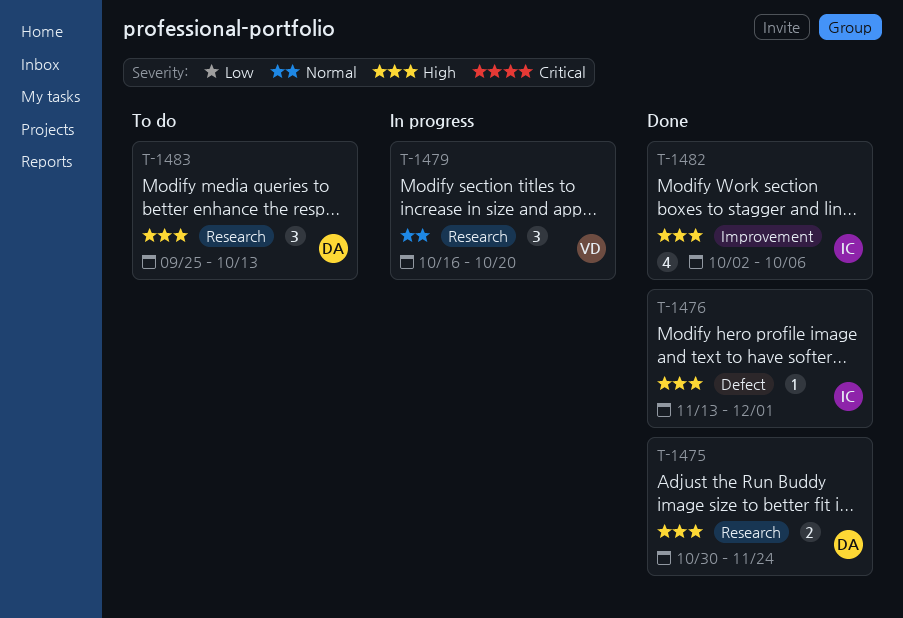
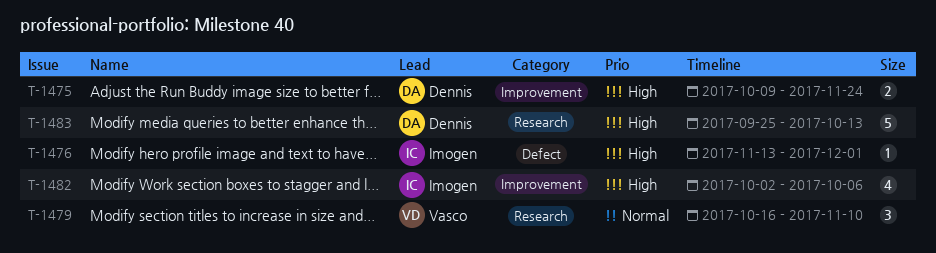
T-1475, label: Research -> Improvement
T-1475, start: Oct 30 -> Oct 9
T-1479, due: Oct 20 -> Nov 10
T-1483, estimate: 3 -> 5

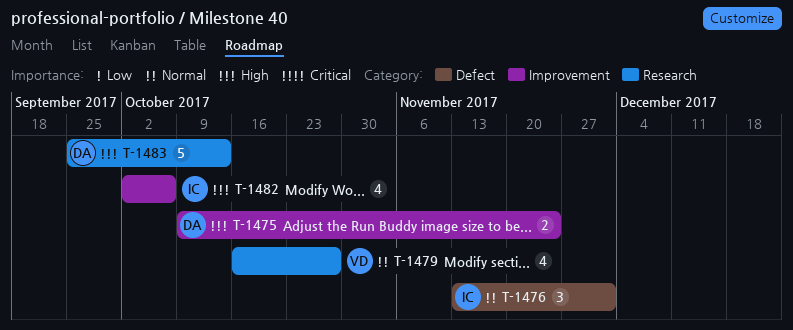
T-1476, priority: High -> Normal
T-1476, estimate: 1 -> 3
T-1479, estimate: 3 -> 4
T-1479, due: Nov 10 -> Oct 27

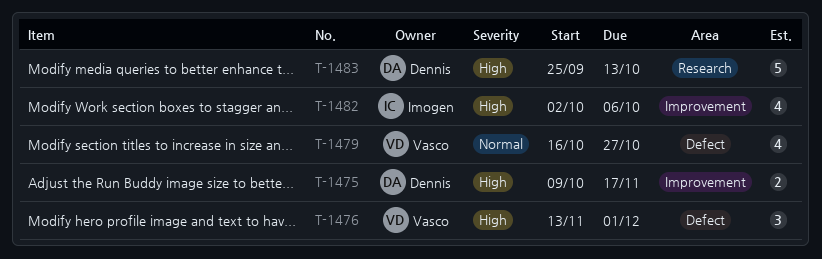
T-1475, due: Nov 24 -> Nov 17
T-1476, owner: Imogen -> Vasco
T-1476, priority: Normal -> High
T-1479, label: Research -> Defect

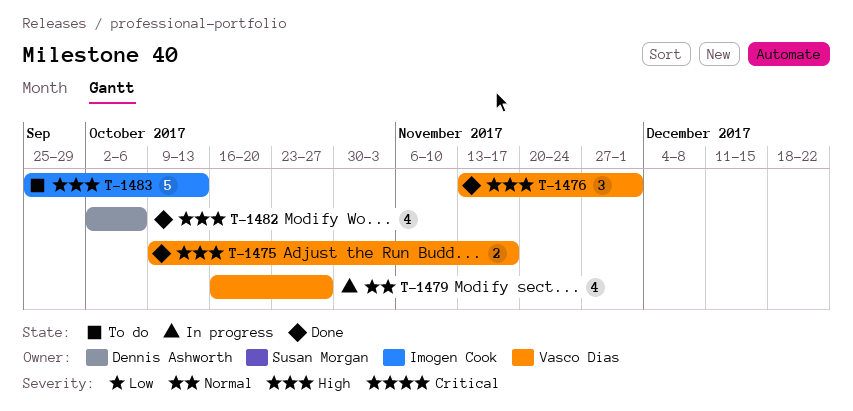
T-1475, owner: Dennis Ashworth -> Vasco Dias
T-1482, owner: Imogen Cook -> Dennis Ashworth
T-1483, owner: Dennis Ashworth -> Imogen Cook

